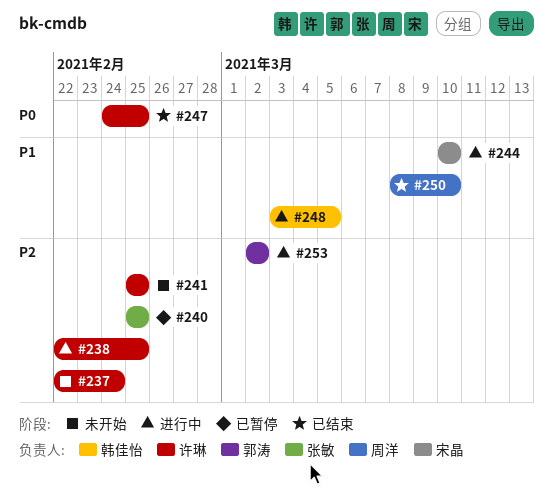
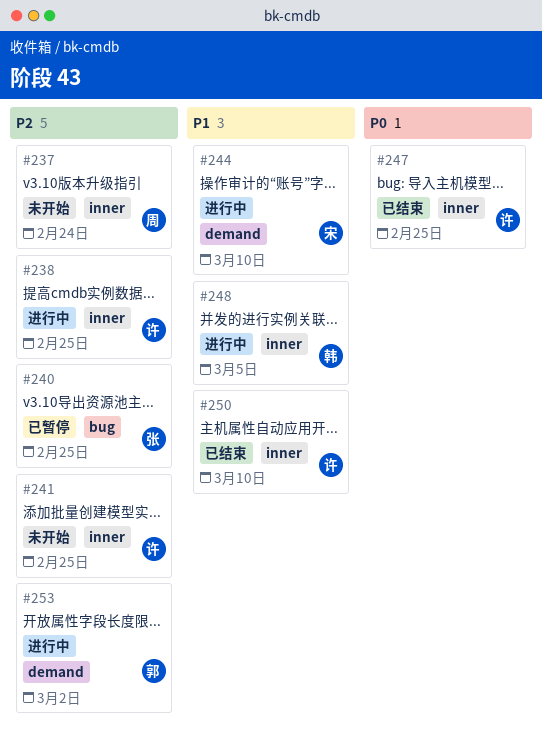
#237, owner: 许琳 -> 周洋
#250, owner: 周洋 -> 许琳

